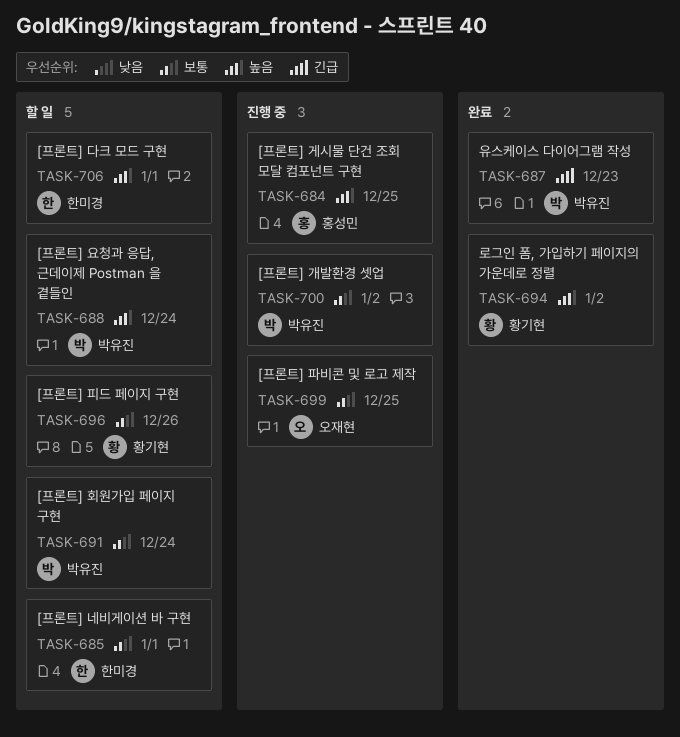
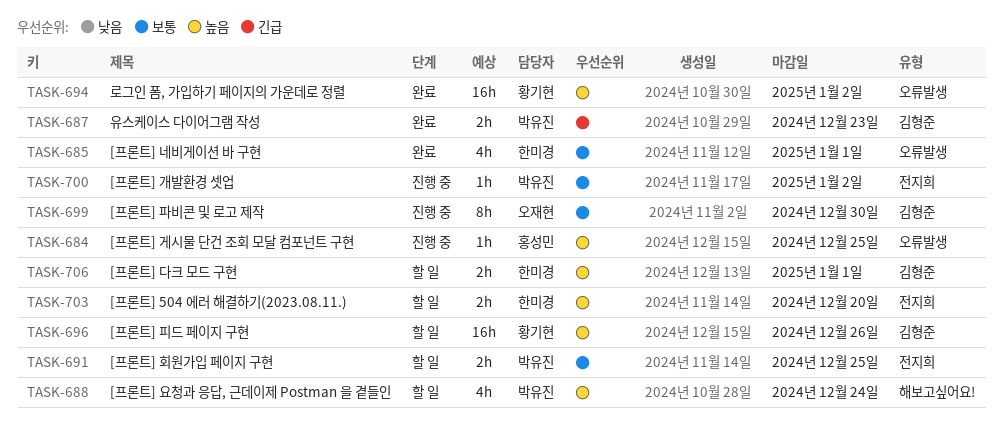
TASK-685, status: 할 일 -> 완료
TASK-691, due: Dec 24 -> Dec 25
TASK-696, priority: 보통 -> 높음
TASK-699, due: Dec 25 -> Dec 30
TASK-703: none -> present

